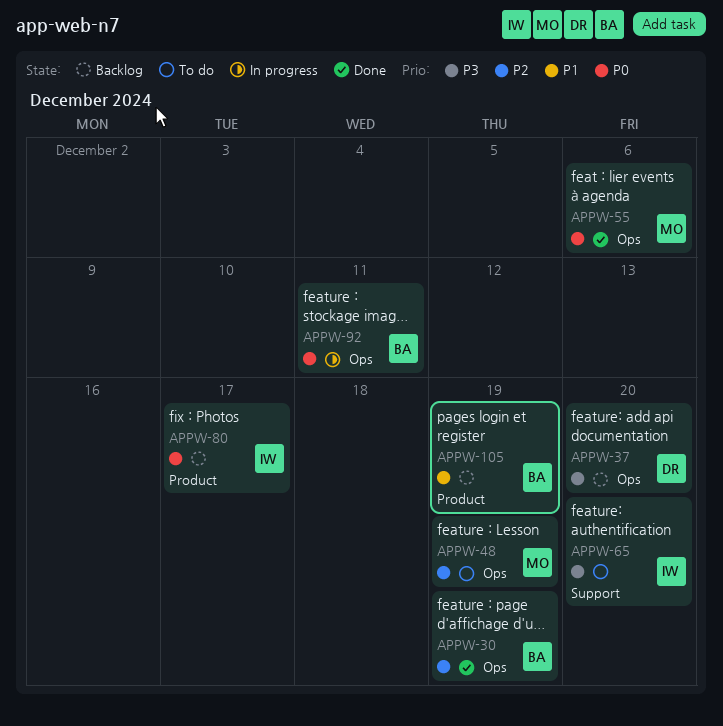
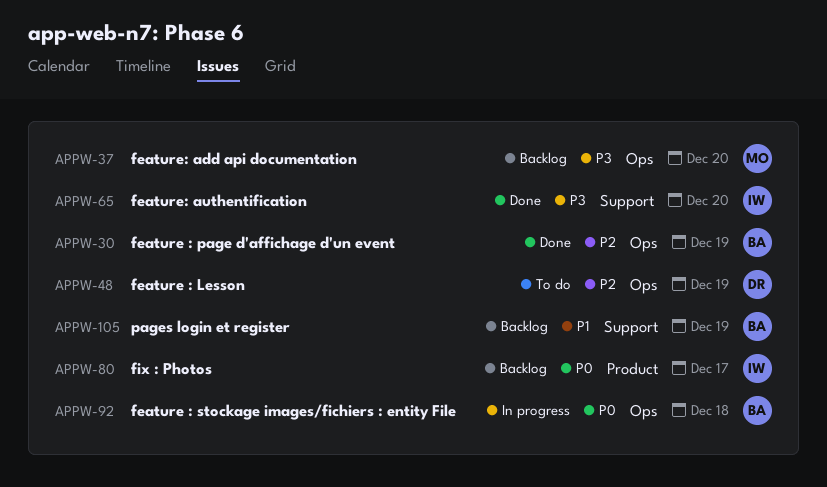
APPW-37, owner: DR -> MO
APPW-48, owner: MO -> DR
APPW-55: present -> none
APPW-65, status: To do -> Done
APPW-92, due: Dec 11 -> Dec 18
APPW-105, label: Product -> Support

